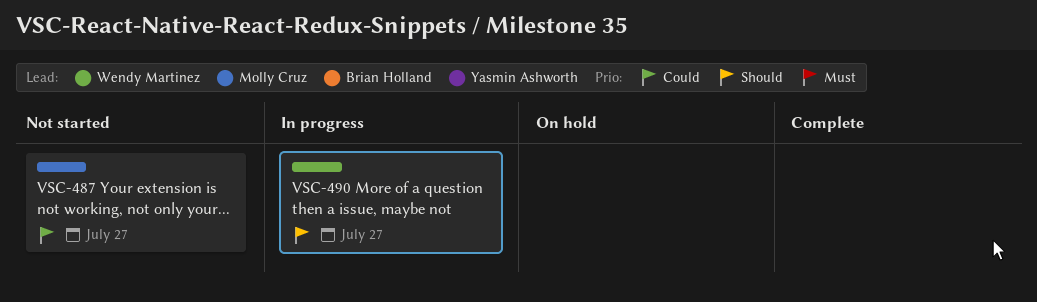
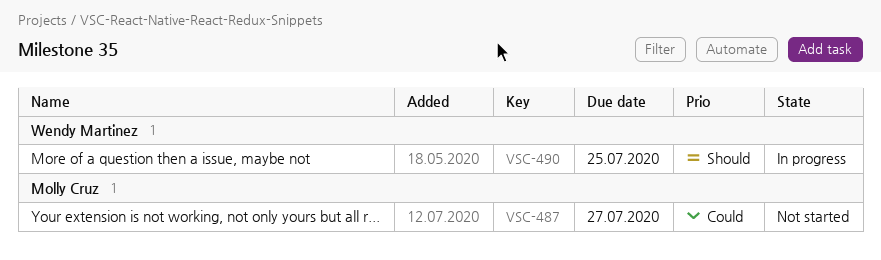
VSC-490, due: Jul 27 -> Jul 25

